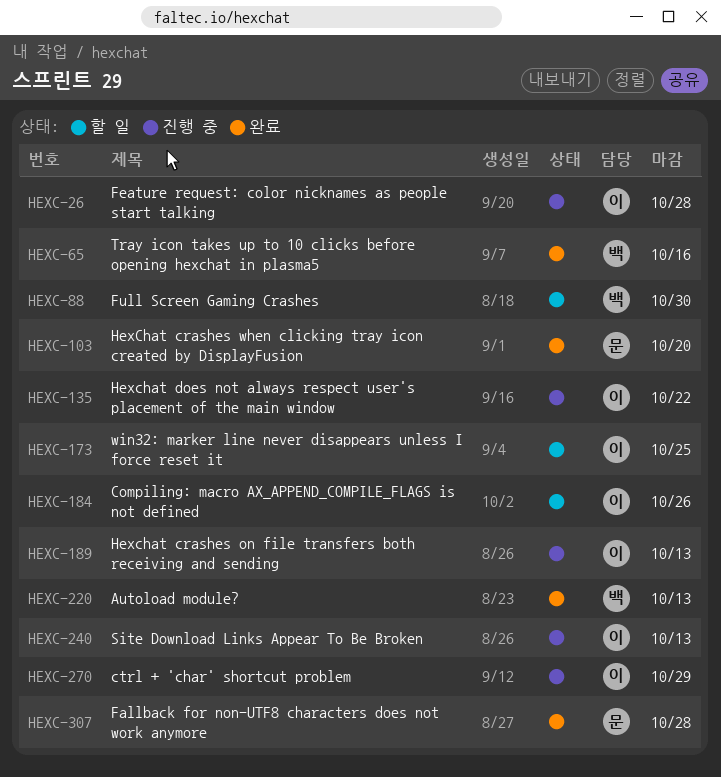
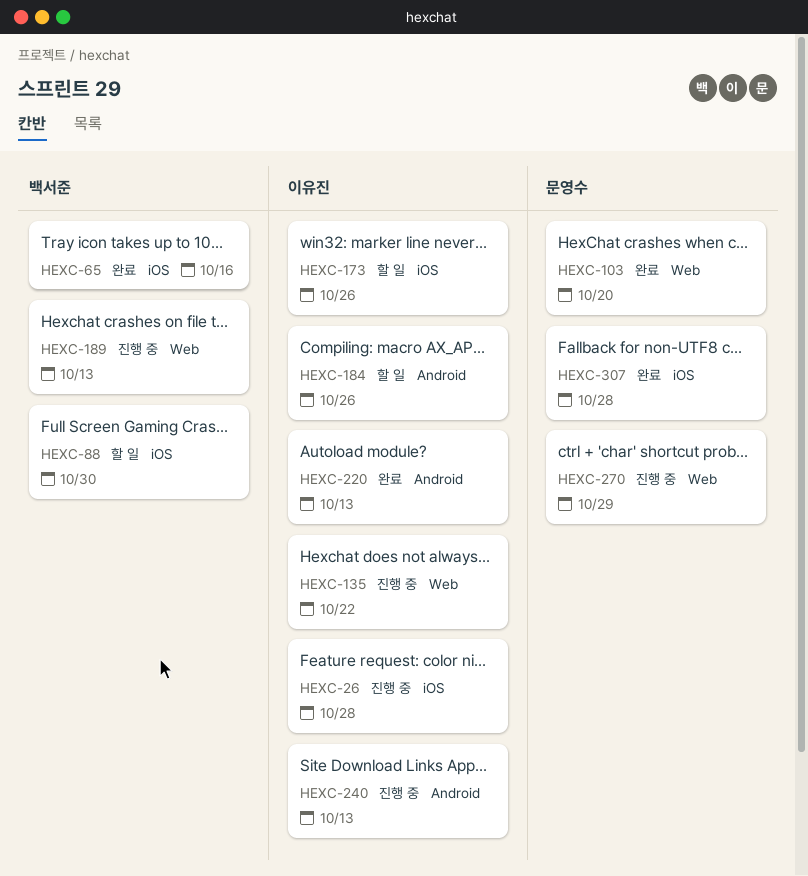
HEXC-173, due: Oct 25 -> Oct 26
HEXC-189, owner: 이유진 -> 백서준
HEXC-220, owner: 백서준 -> 이유진
HEXC-270, owner: 이유진 -> 문영수

